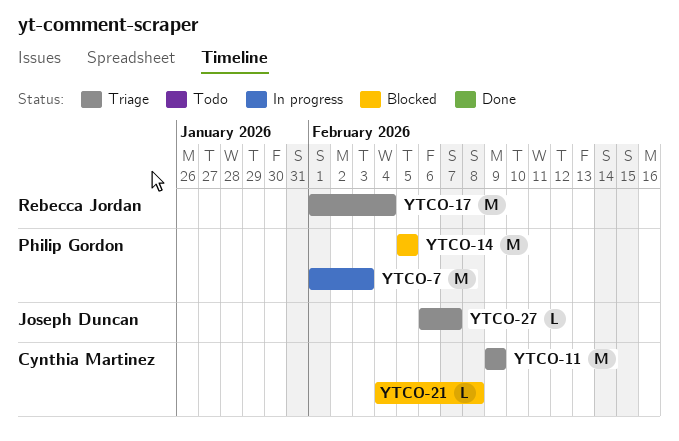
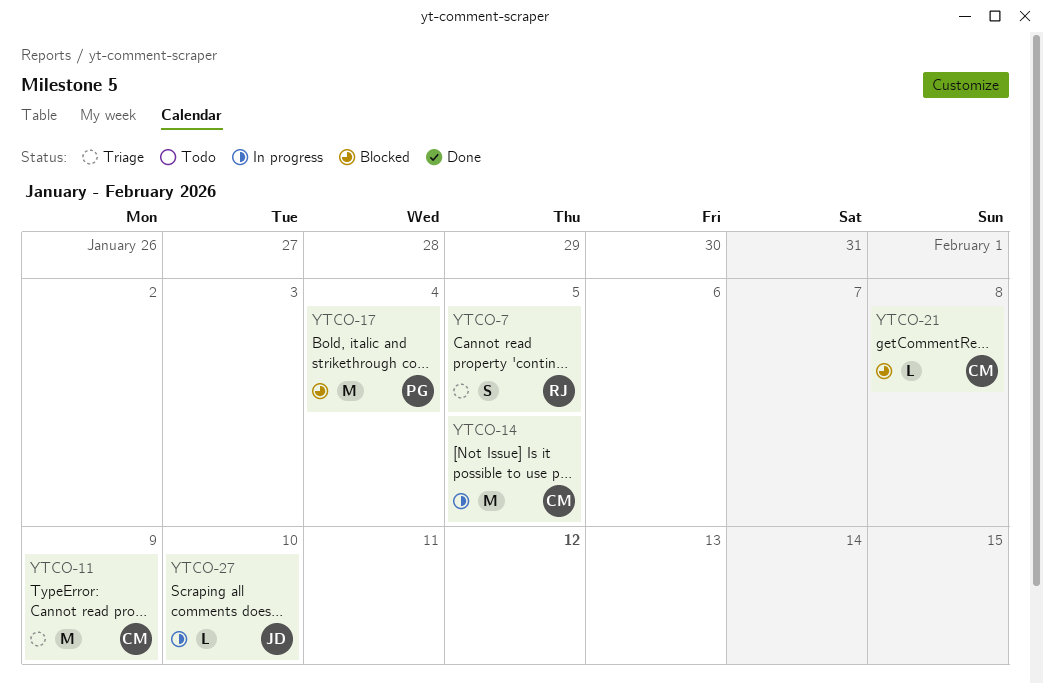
YTCO-7, status: In progress -> Triage
YTCO-7, owner: Philip Gordon -> Rebecca Jordan
YTCO-7, estimate: M -> S
YTCO-7, due: Feb 3 -> Feb 5
YTCO-14, status: Blocked -> In progress
YTCO-14, owner: Philip Gordon -> Cynthia Martinez
YTCO-17, status: Triage -> Blocked
YTCO-17, owner: Rebecca Jordan -> Philip Gordon
YTCO-27, status: Triage -> In progress
YTCO-27, due: Feb 7 -> Feb 10

